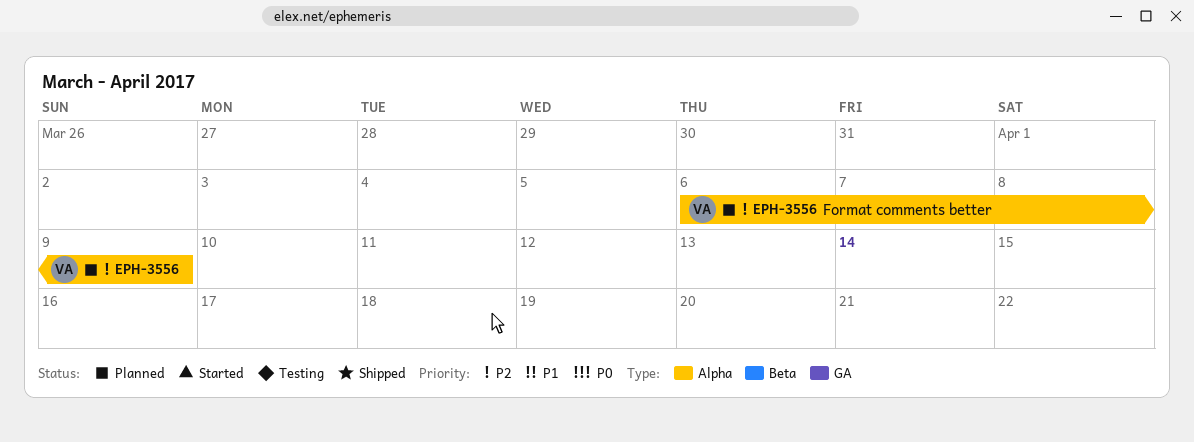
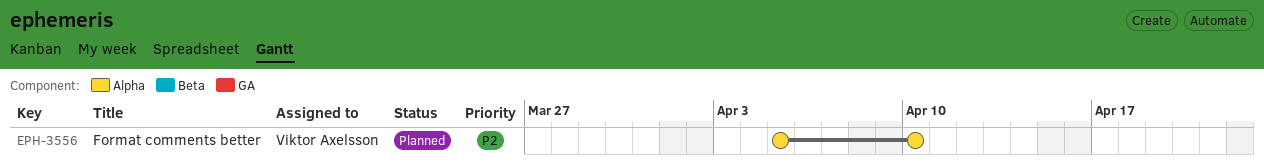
EPH-3556, start: Apr 6 -> Apr 5
EPH-3556, due: Apr 9 -> Apr 10

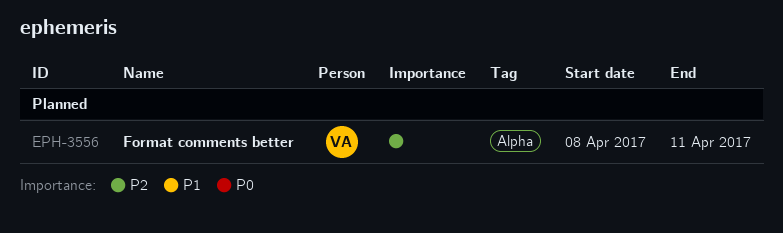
EPH-3556, start: Apr 5 -> Apr 8
EPH-3556, due: Apr 10 -> Apr 11

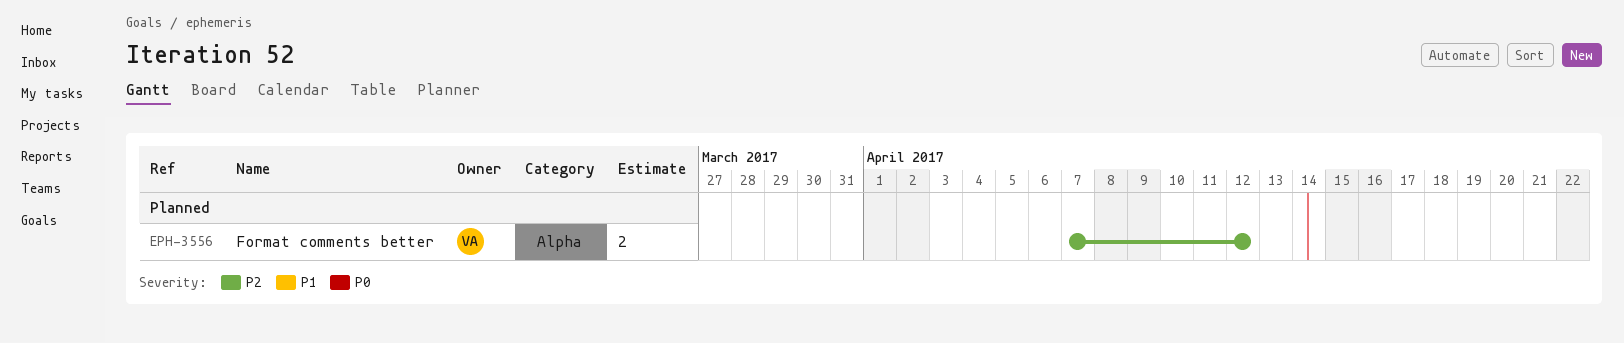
EPH-3556, start: Apr 8 -> Apr 7
EPH-3556, due: Apr 11 -> Apr 12

